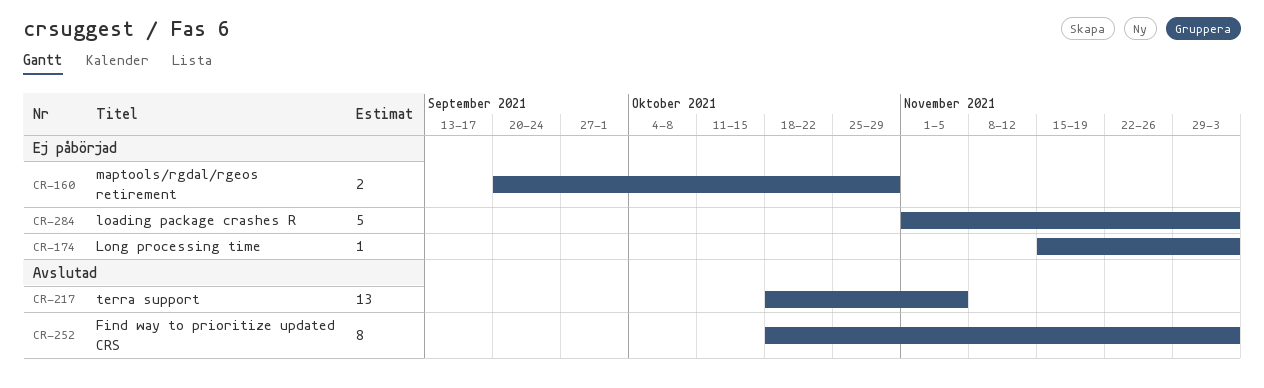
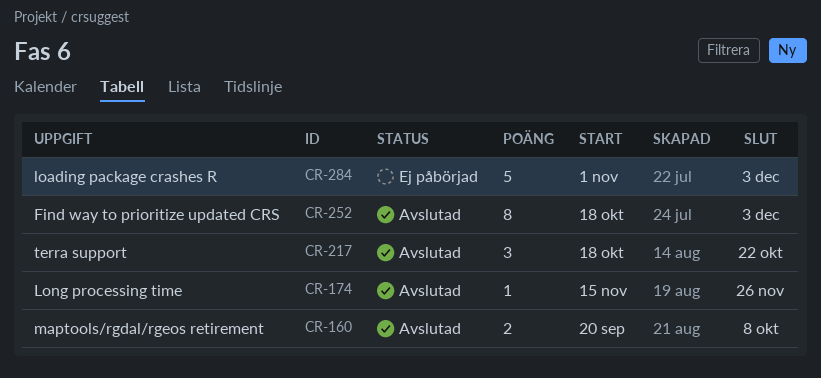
CR-160, status: Ej påbörjad -> Avslutad
CR-160, due: Oct 29 -> Oct 8
CR-174, status: Ej påbörjad -> Avslutad
CR-174, due: Dec 3 -> Nov 26
CR-217, estimate: 13 -> 3
CR-217, due: Nov 5 -> Oct 22

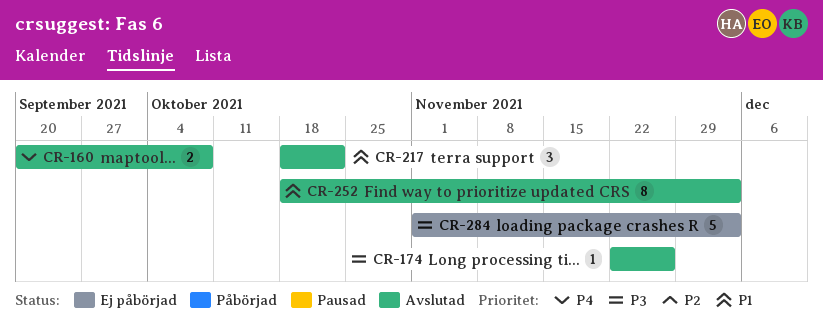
CR-174, start: Nov 15 -> Nov 22

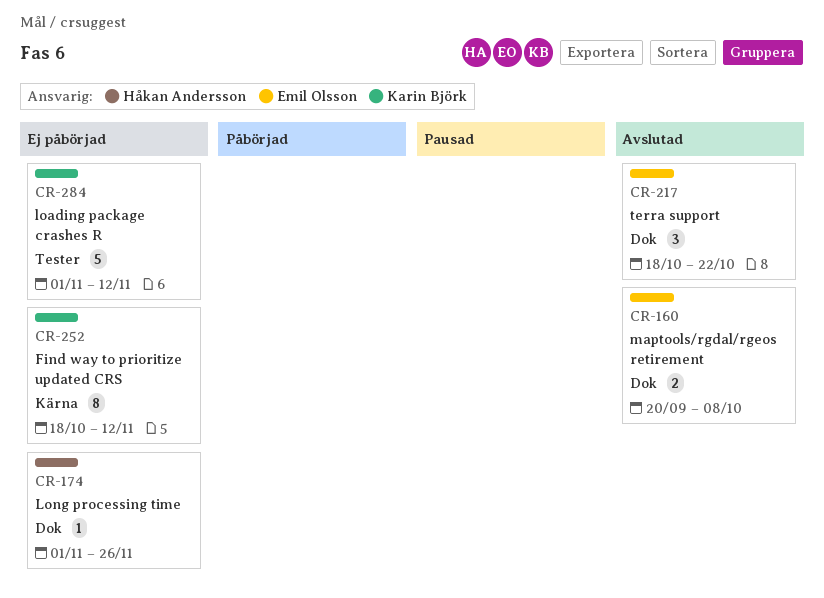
CR-174, status: Avslutad -> Ej påbörjad
CR-174, start: Nov 22 -> Nov 1
CR-252, status: Avslutad -> Ej påbörjad
CR-252, due: Dec 3 -> Nov 12
CR-284, due: Dec 3 -> Nov 12

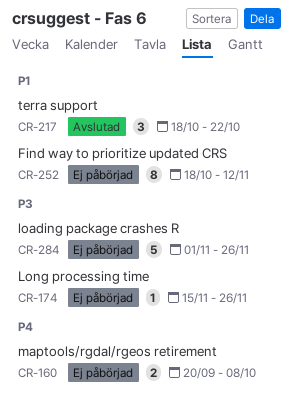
CR-160, status: Avslutad -> Ej påbörjad
CR-174, start: Nov 1 -> Nov 15
CR-284, due: Nov 12 -> Nov 26

